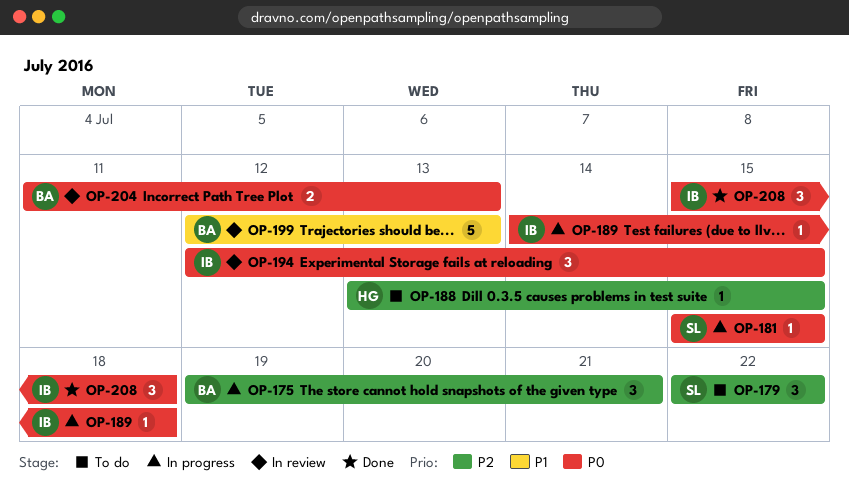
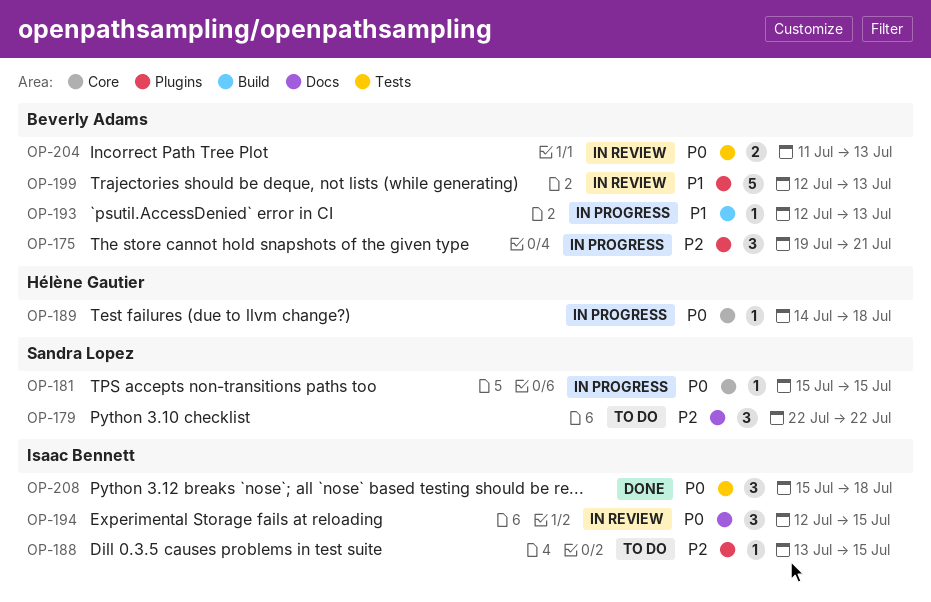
OP-188, owner: Hélène Gautier -> Isaac Bennett
OP-189, owner: Isaac Bennett -> Hélène Gautier
OP-193: none -> present

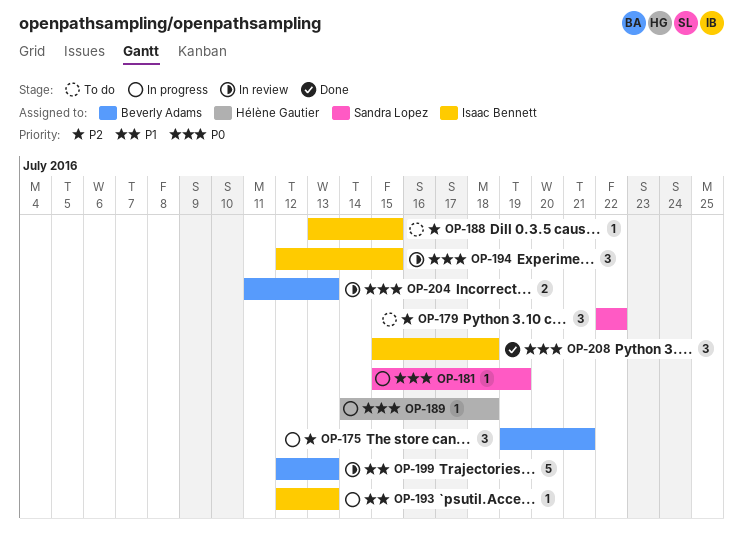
OP-181, due: Jul 15 -> Jul 19
OP-193, owner: Beverly Adams -> Isaac Bennett

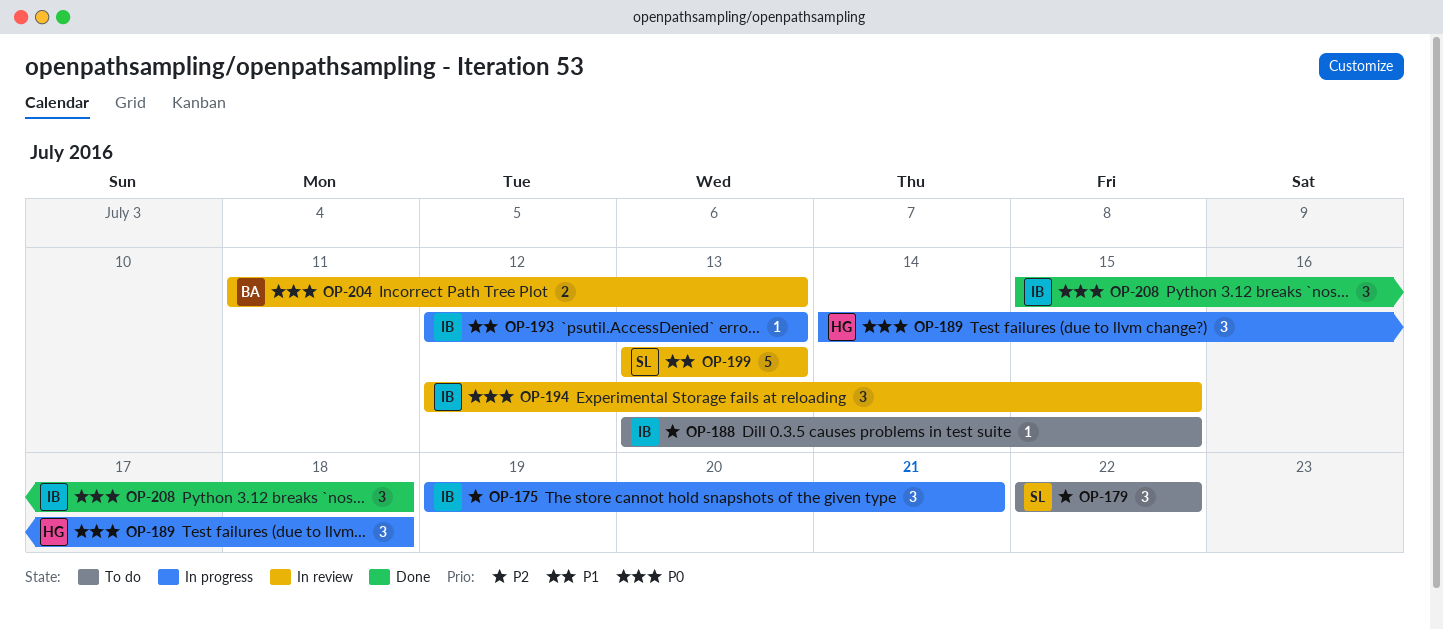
OP-175, owner: Beverly Adams -> Isaac Bennett
OP-181: present -> none
OP-189, estimate: 1 -> 3
OP-199, owner: Beverly Adams -> Sandra Lopez
OP-199, start: Jul 12 -> Jul 13

